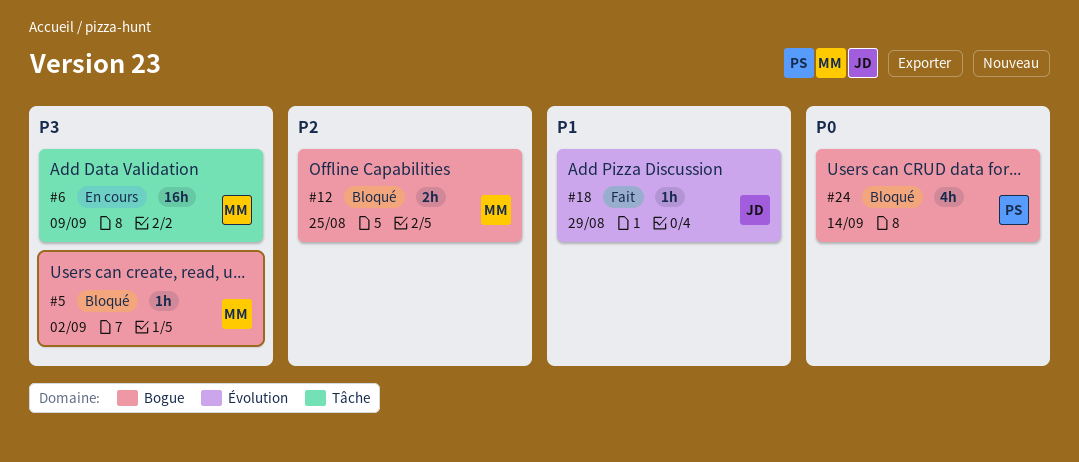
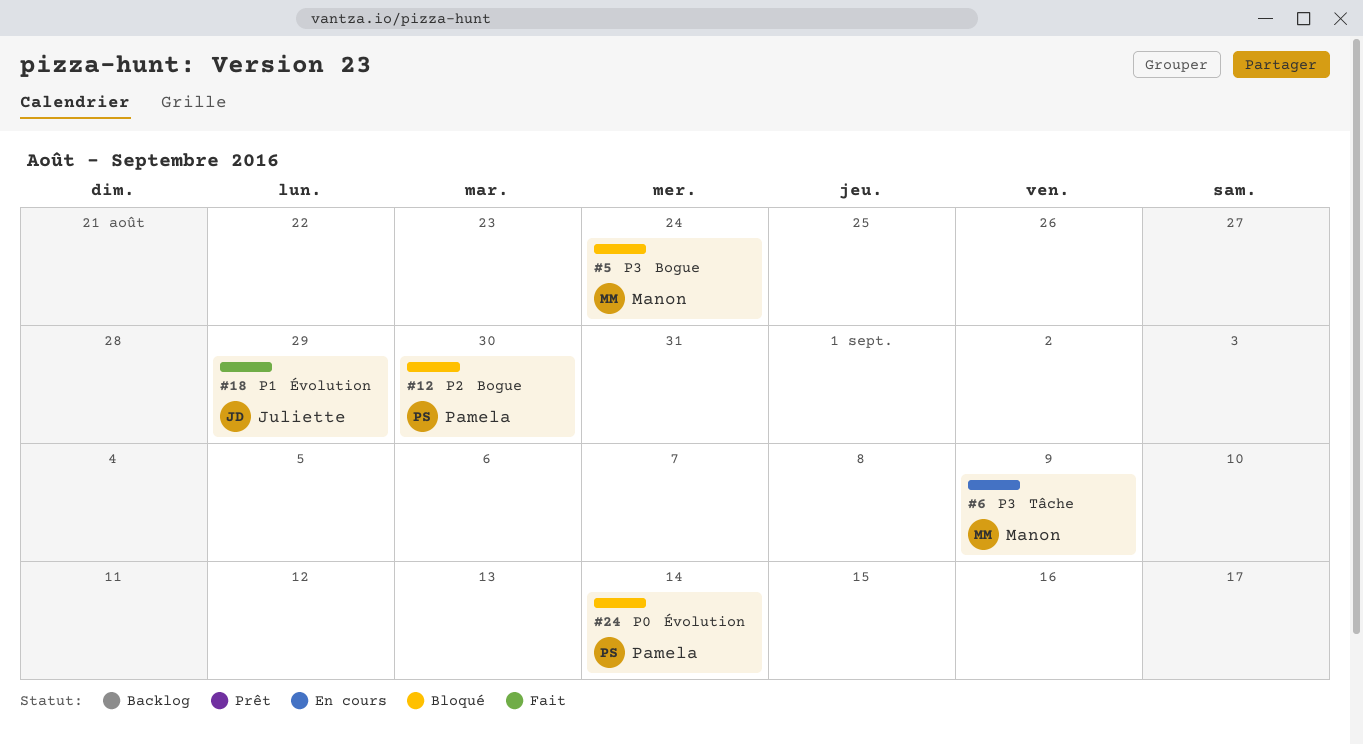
#5, due: Sep 2 -> Aug 24
#12, owner: Manon -> Pamela
#12, due: Aug 25 -> Aug 30
#24, label: Bogue -> Évolution

